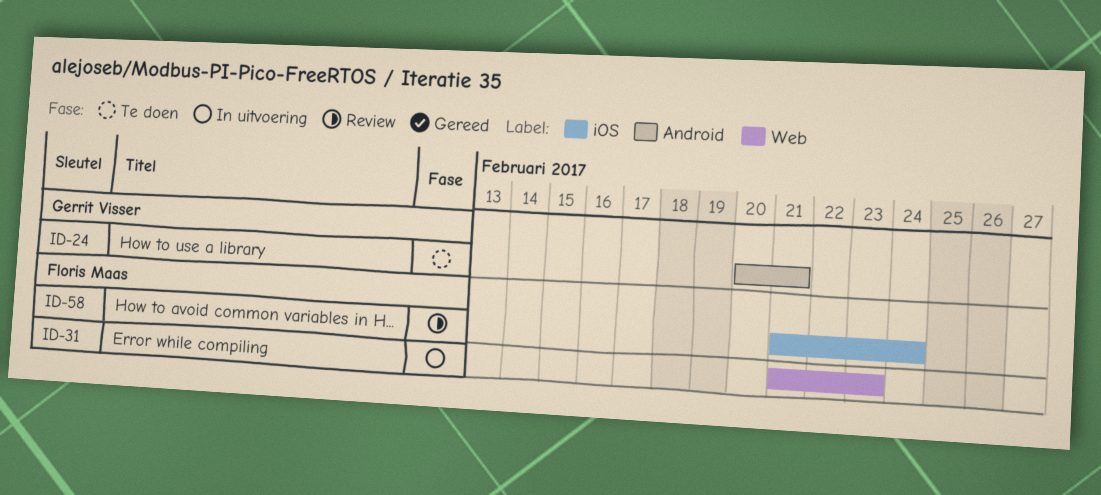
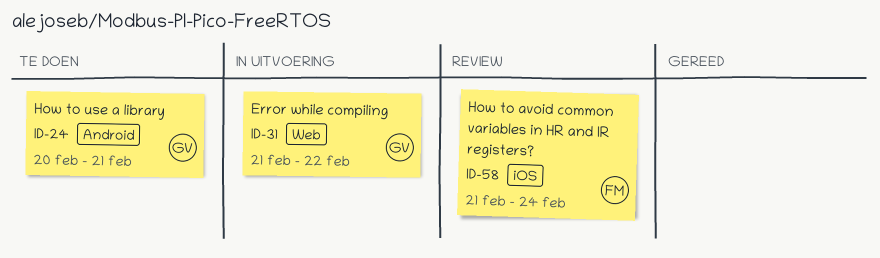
ID-31, owner: Floris Maas -> Gerrit Visser
ID-31, due: Feb 23 -> Feb 22

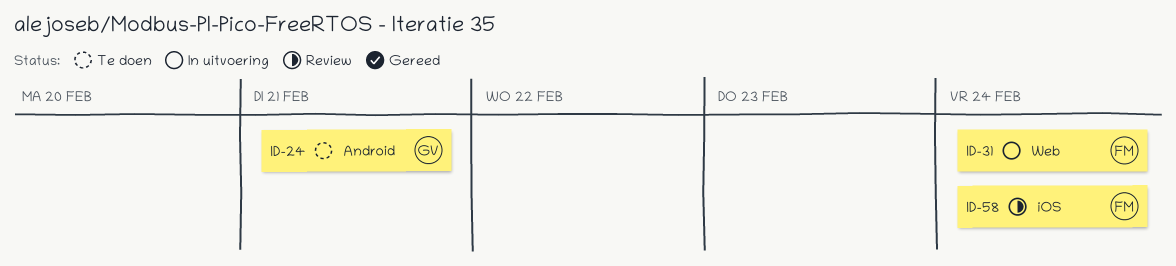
ID-31, owner: GV -> FM
ID-31, due: Feb 22 -> Feb 24

